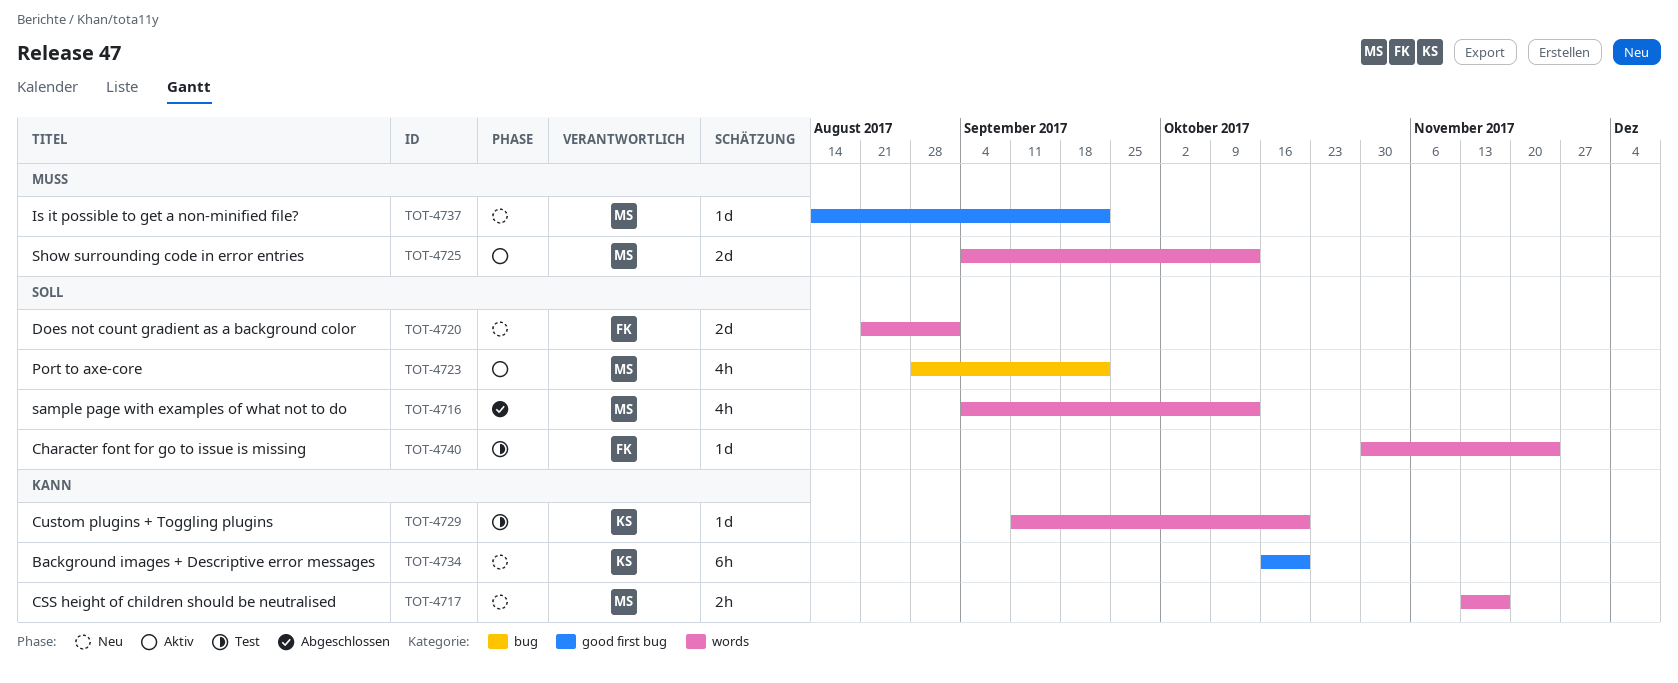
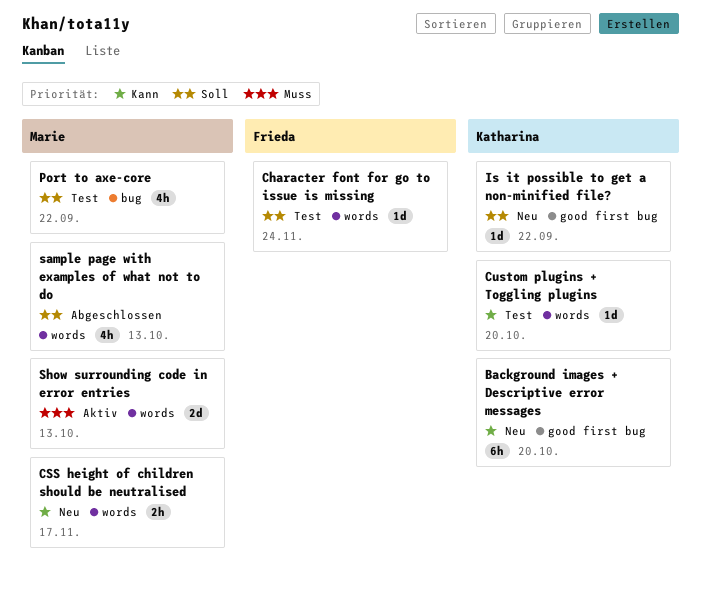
Does not count gradient as a background color: present -> none
Is it possible to get a non-minified file?, owner: Marie -> Katharina
Is it possible to get a non-minified file?, priority: Muss -> Soll
Port to axe-core, status: Aktiv -> Test

